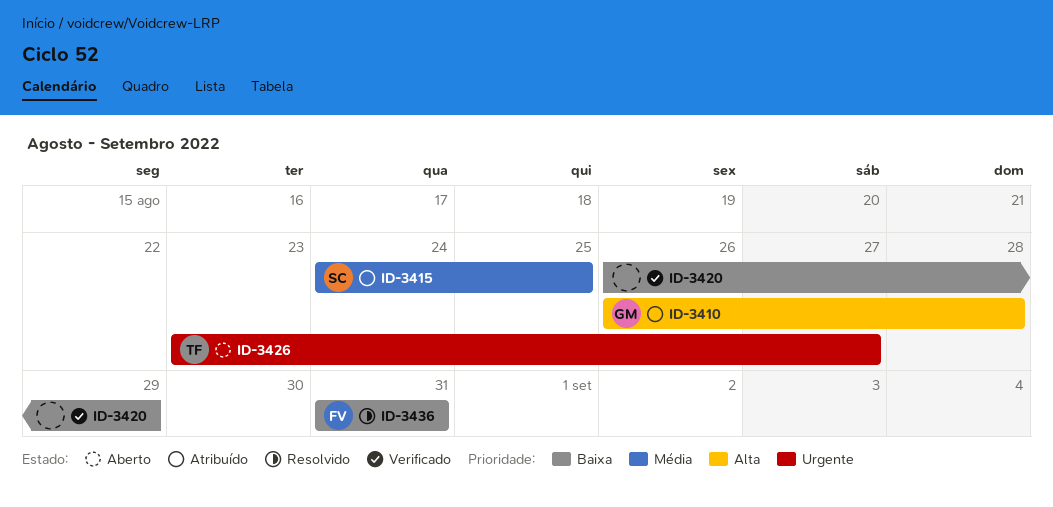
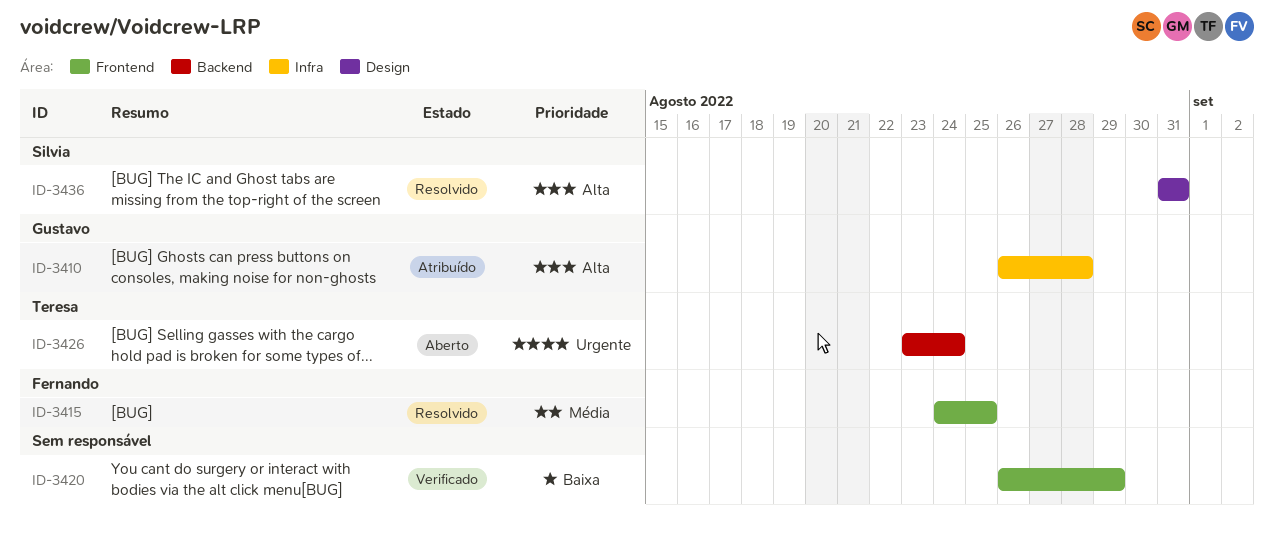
ID-3415, status: Atribuído -> Resolvido
ID-3415, owner: Silvia -> Fernando
ID-3426, due: Aug 27 -> Aug 24
ID-3436, owner: Fernando -> Silvia
ID-3436, priority: Baixa -> Alta

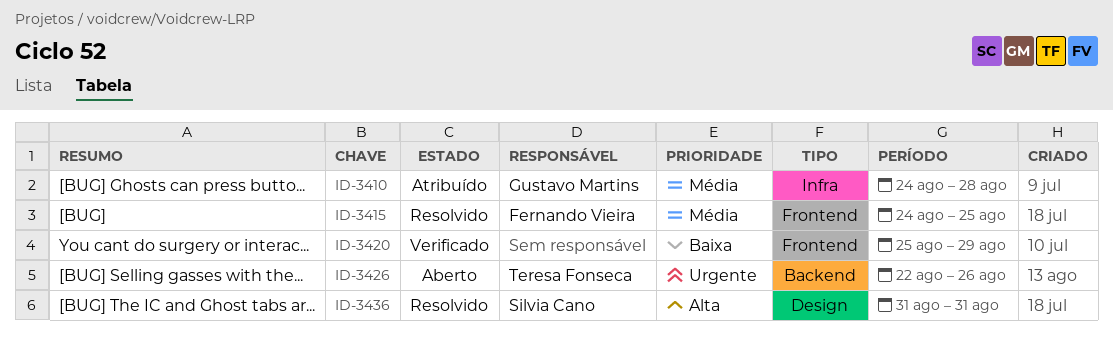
ID-3410, priority: Alta -> Média
ID-3410, start: Aug 26 -> Aug 24
ID-3420, start: Aug 26 -> Aug 25
ID-3426, start: Aug 23 -> Aug 22
ID-3426, due: Aug 24 -> Aug 26

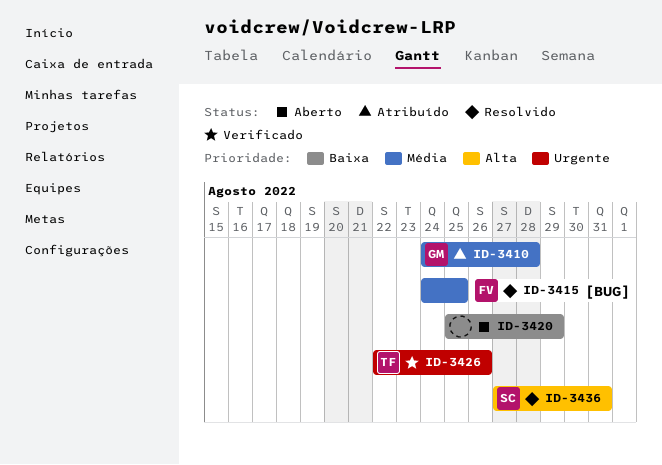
ID-3420, status: Verificado -> Aberto
ID-3426, status: Aberto -> Verificado
ID-3436, start: Aug 31 -> Aug 27

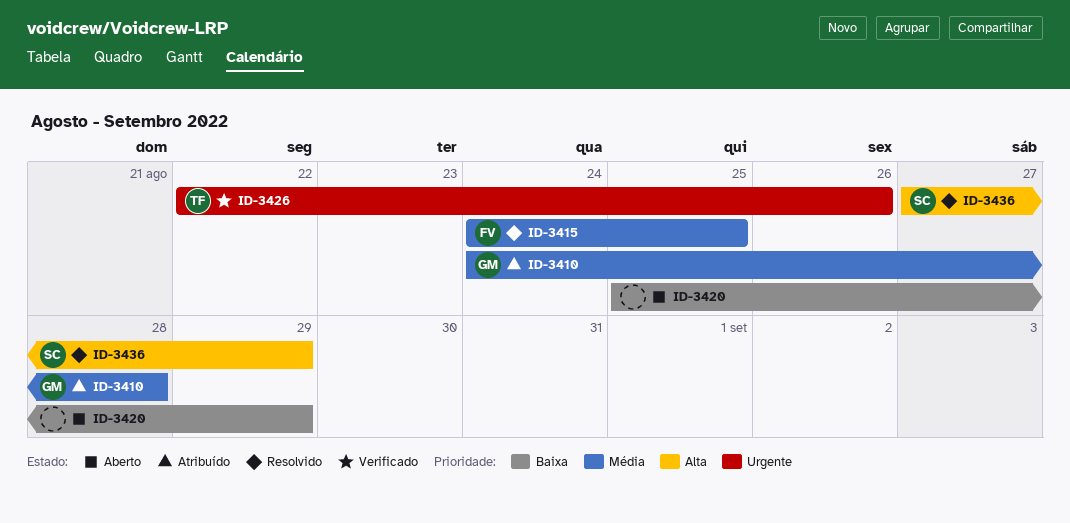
ID-3436, due: Aug 31 -> Aug 29

